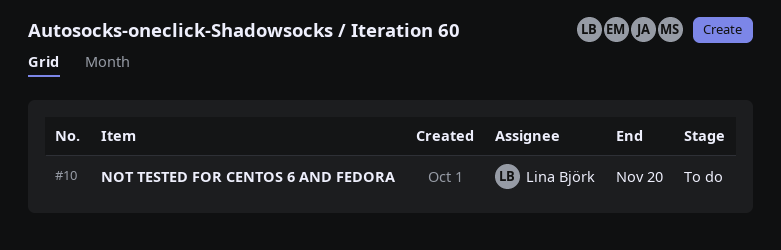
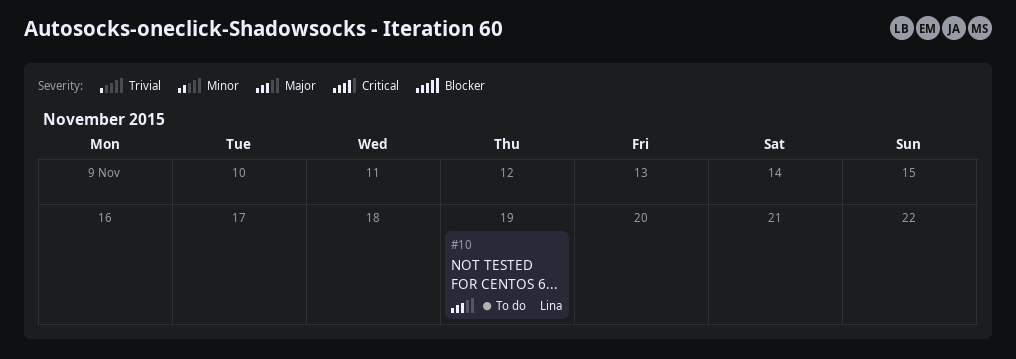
#10, due: Nov 20 -> Nov 19

